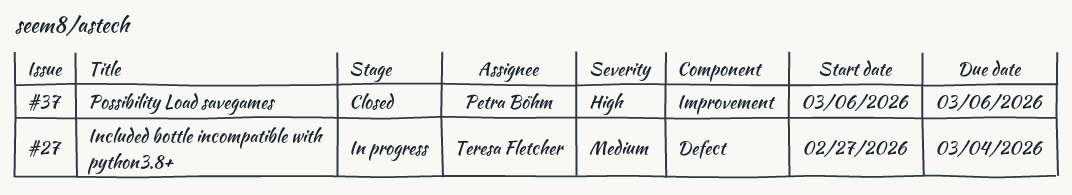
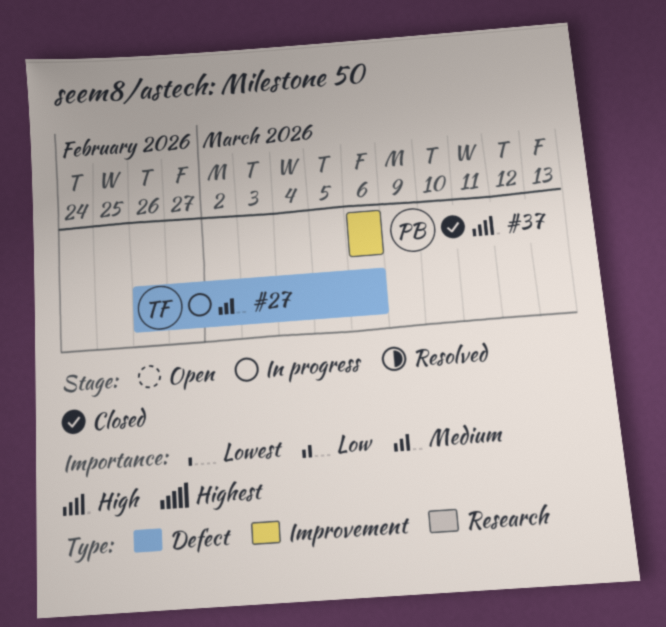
#27, start: Feb 27 -> Feb 26
#27, due: Mar 4 -> Mar 6

